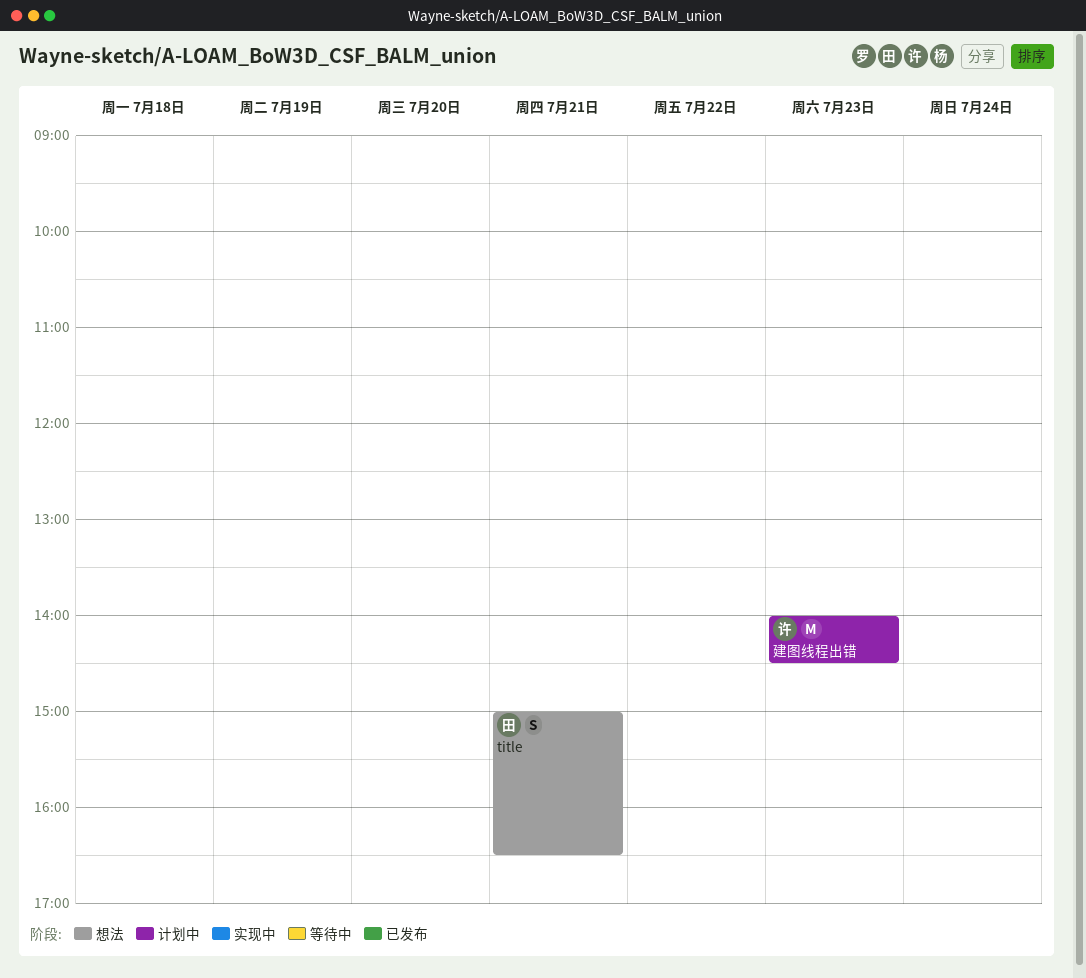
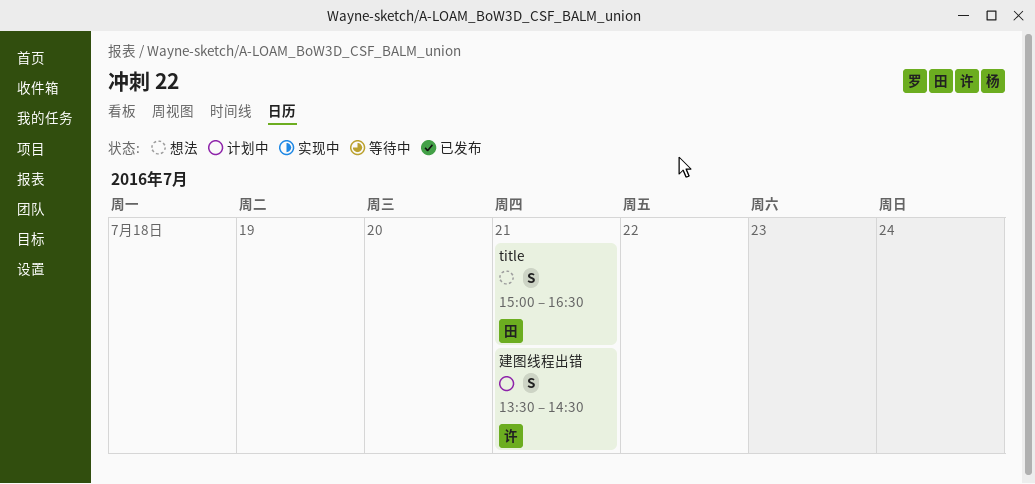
建图线程出错, estimate: M -> S
建图线程出错, day: Jul 23 -> Jul 21
建图线程出错, begins: 14:00 -> 13:30

